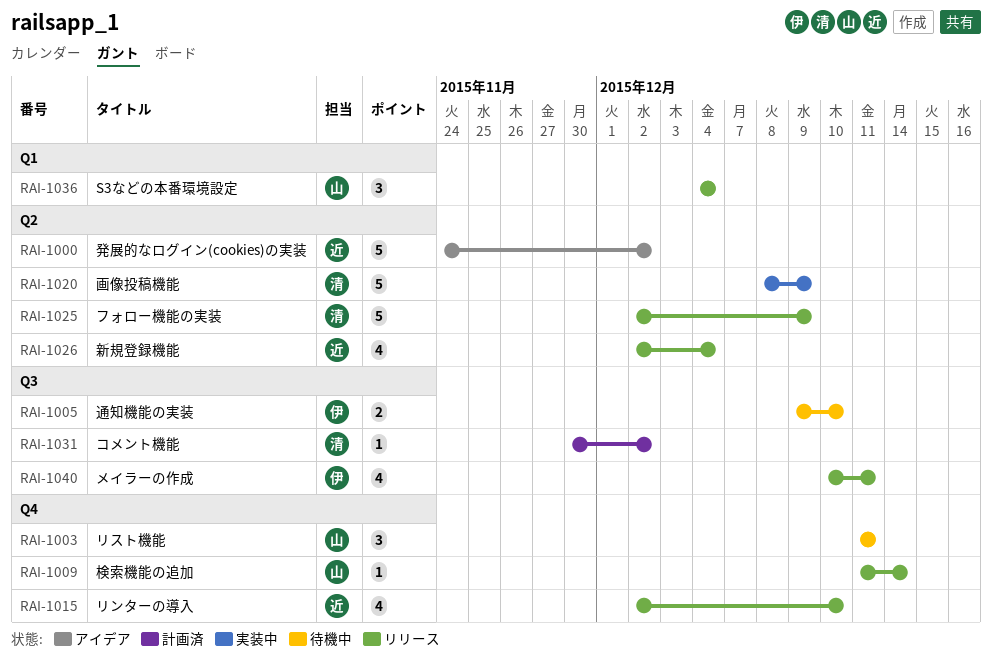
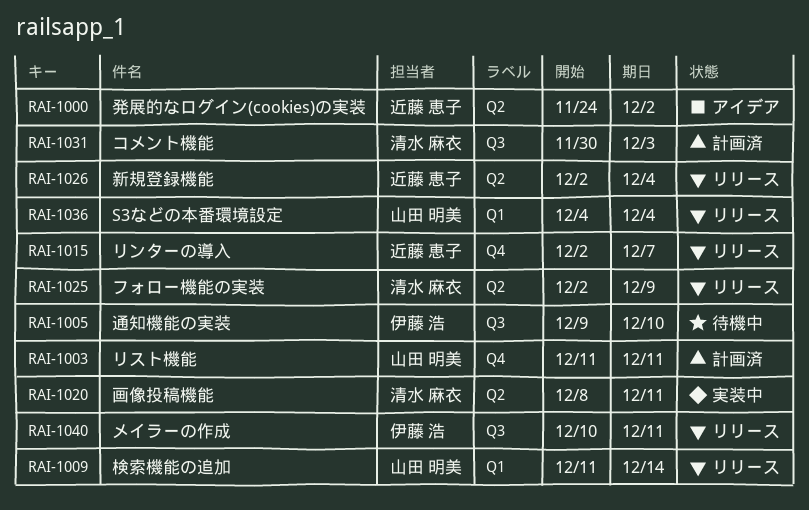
RAI-1003, status: 待機中 -> 計画済
RAI-1009, label: Q4 -> Q1
RAI-1015, due: Dec 10 -> Dec 7
RAI-1020, due: Dec 9 -> Dec 11
RAI-1031, due: Dec 2 -> Dec 3

